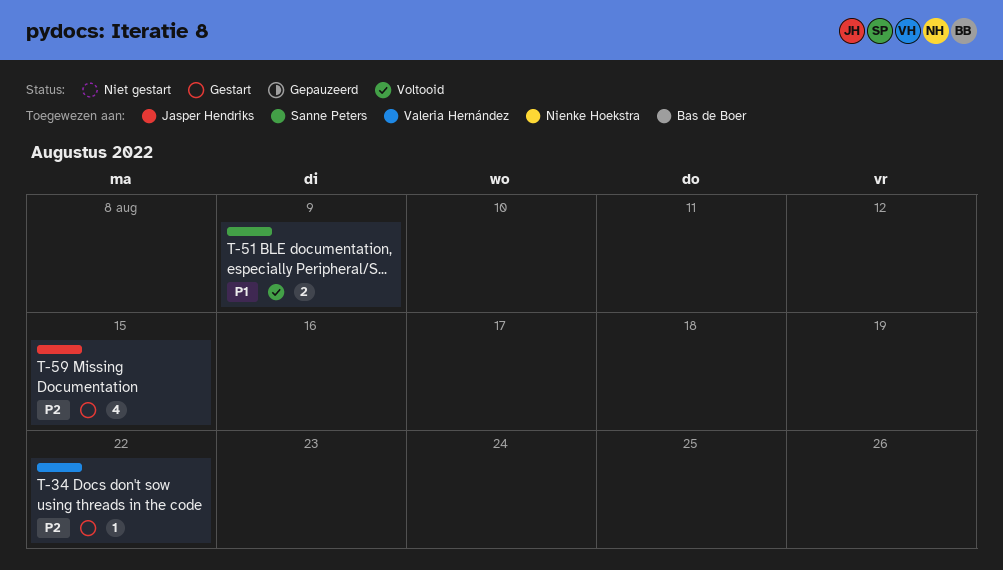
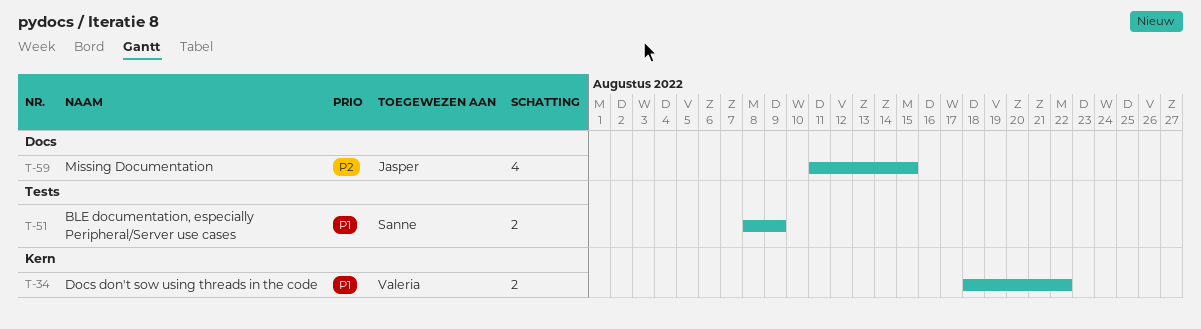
T-34, priority: P2 -> P1
T-34, estimate: 1 -> 2

